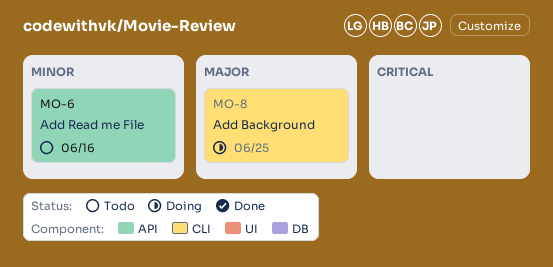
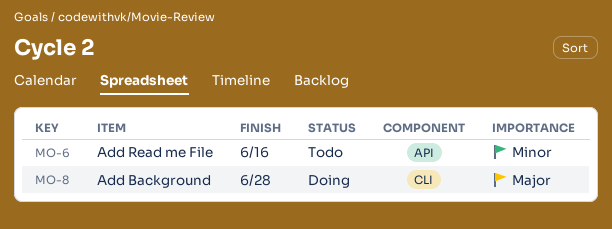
MO-8, due: Jun 25 -> Jun 28

